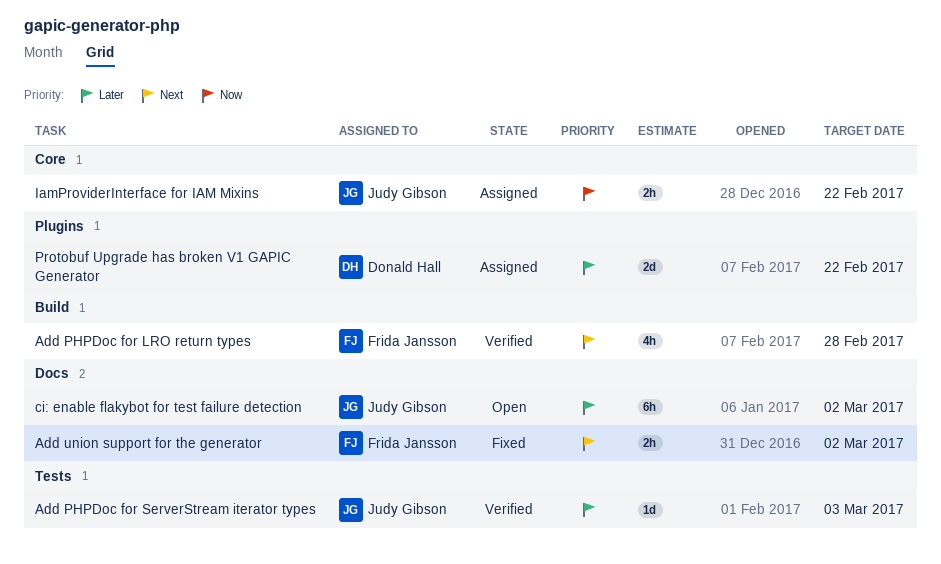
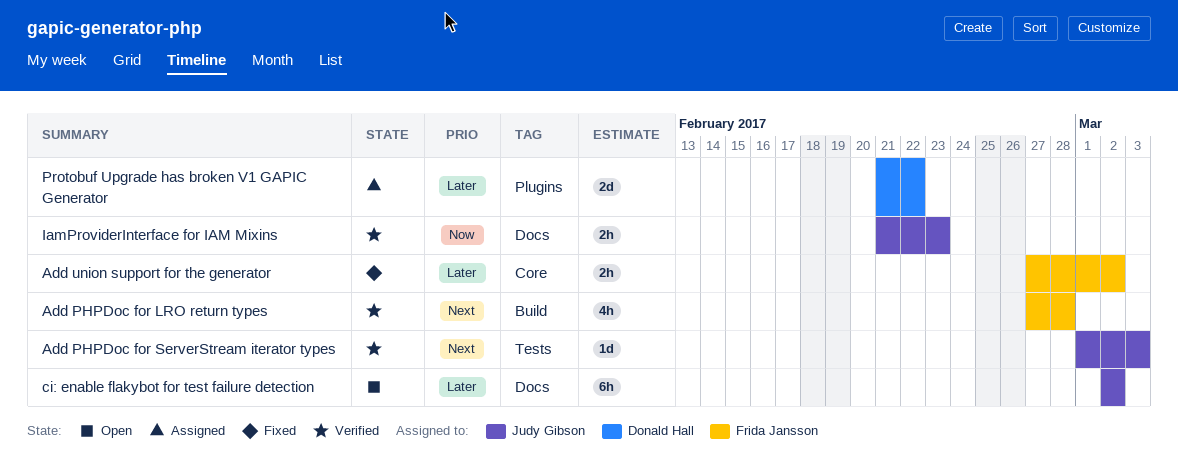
Add PHPDoc for ServerStream iterator types, priority: Later -> Next
Add union support for the generator, priority: Next -> Later
Add union support for the generator, label: Docs -> Core
IamProviderInterface for IAM Mixins, status: Assigned -> Verified
IamProviderInterface for IAM Mixins, label: Core -> Docs
IamProviderInterface for IAM Mixins, due: Feb 22 -> Feb 23

